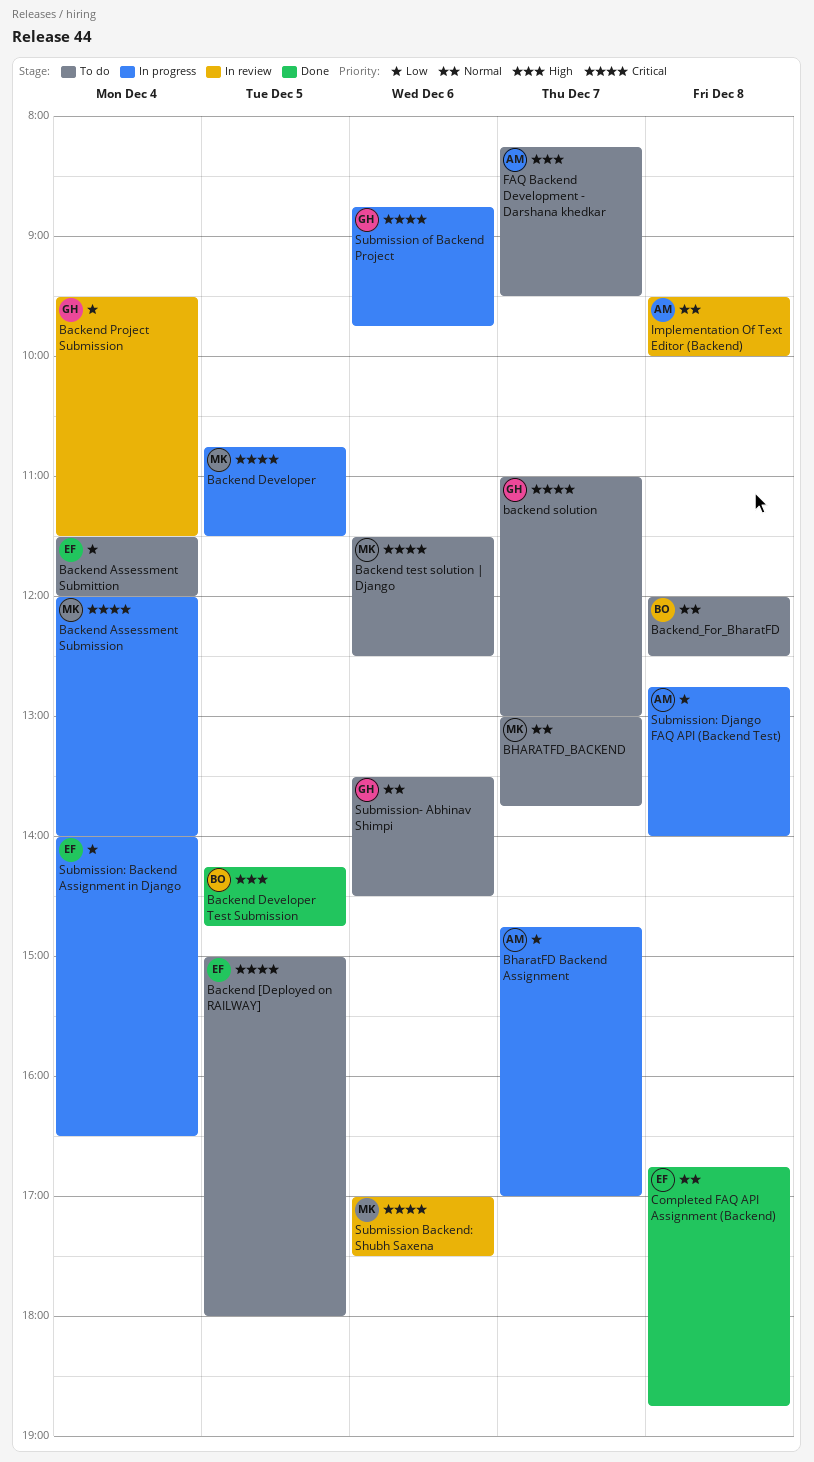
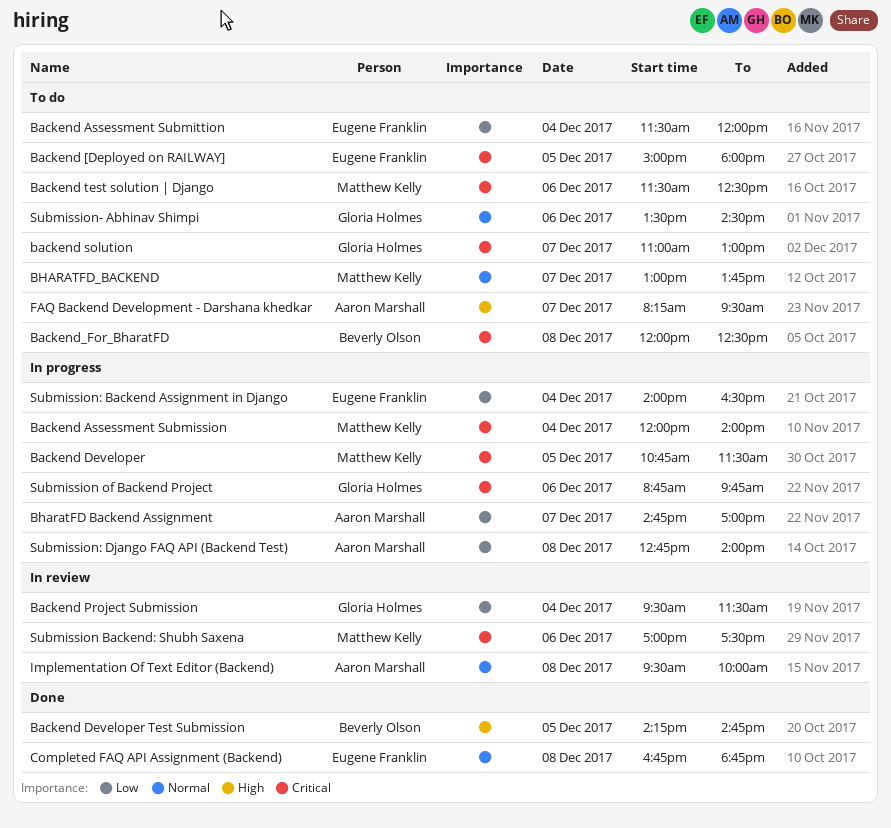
Backend_For_BharatFD, priority: Normal -> Critical

